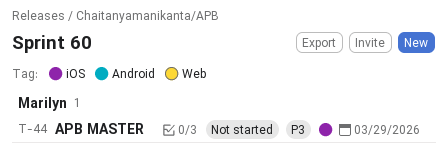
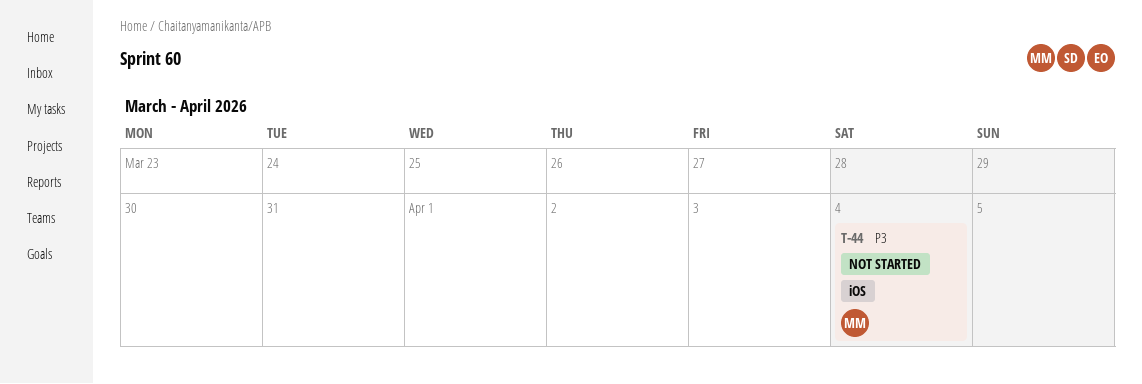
T-44, due: Mar 29 -> Apr 4

